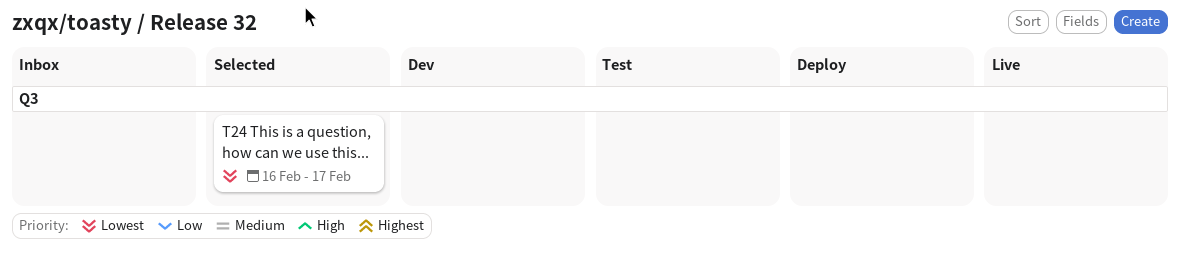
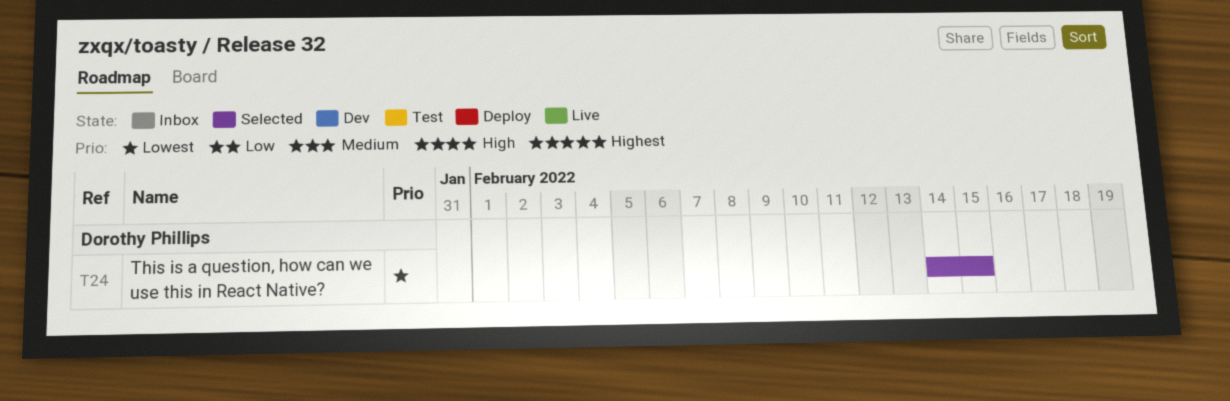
T24, start: Feb 16 -> Feb 14
T24, due: Feb 17 -> Feb 15

